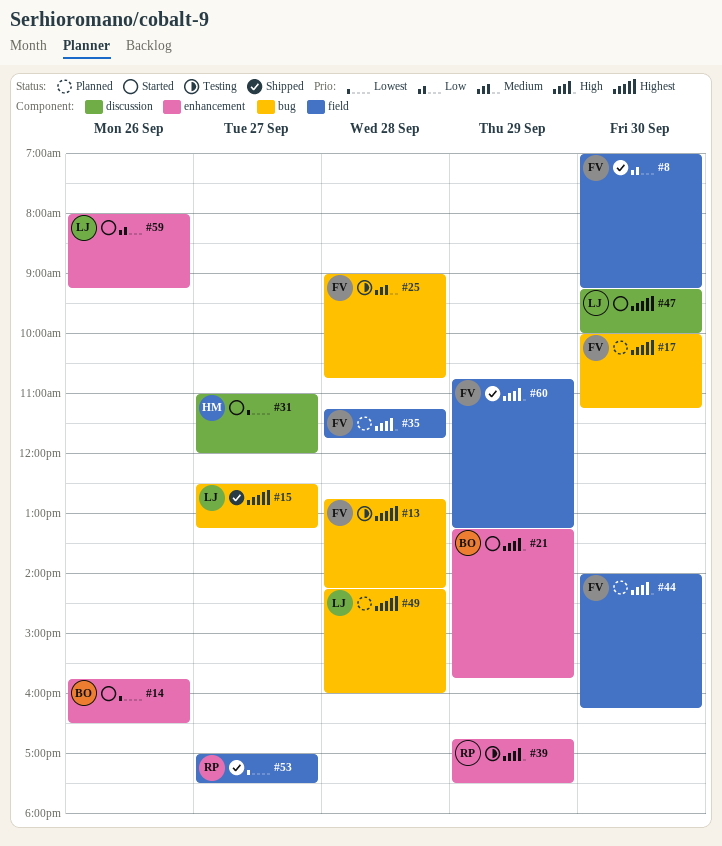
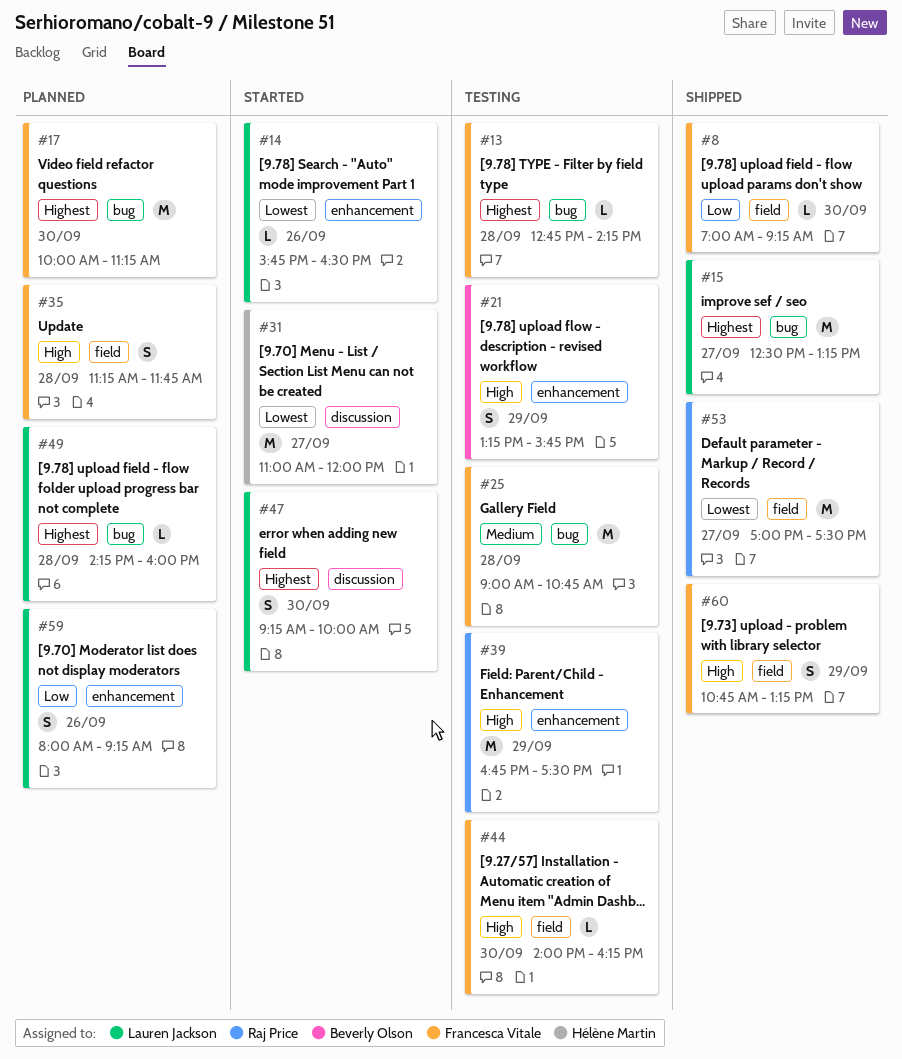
#14, owner: Beverly Olson -> Lauren Jackson
#21, status: Started -> Testing
#44, status: Planned -> Testing
#59, status: Started -> Planned

